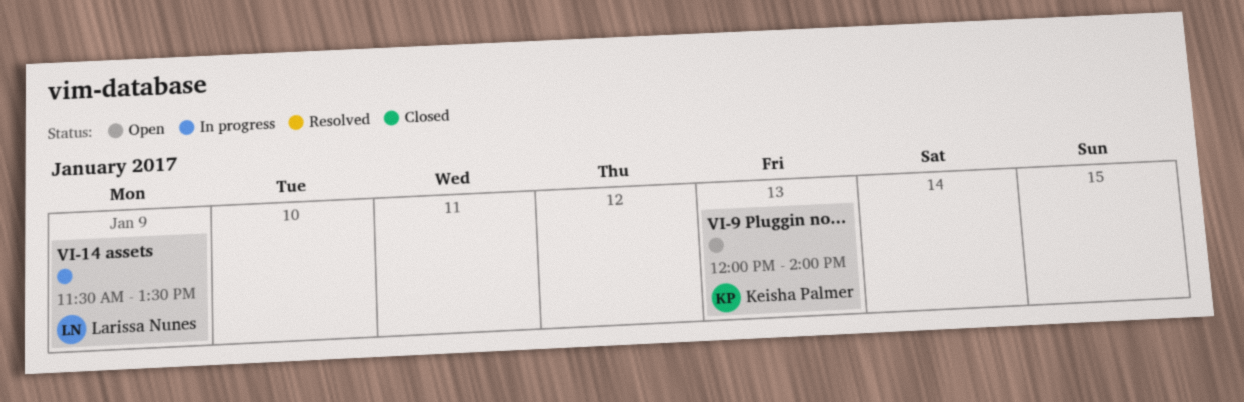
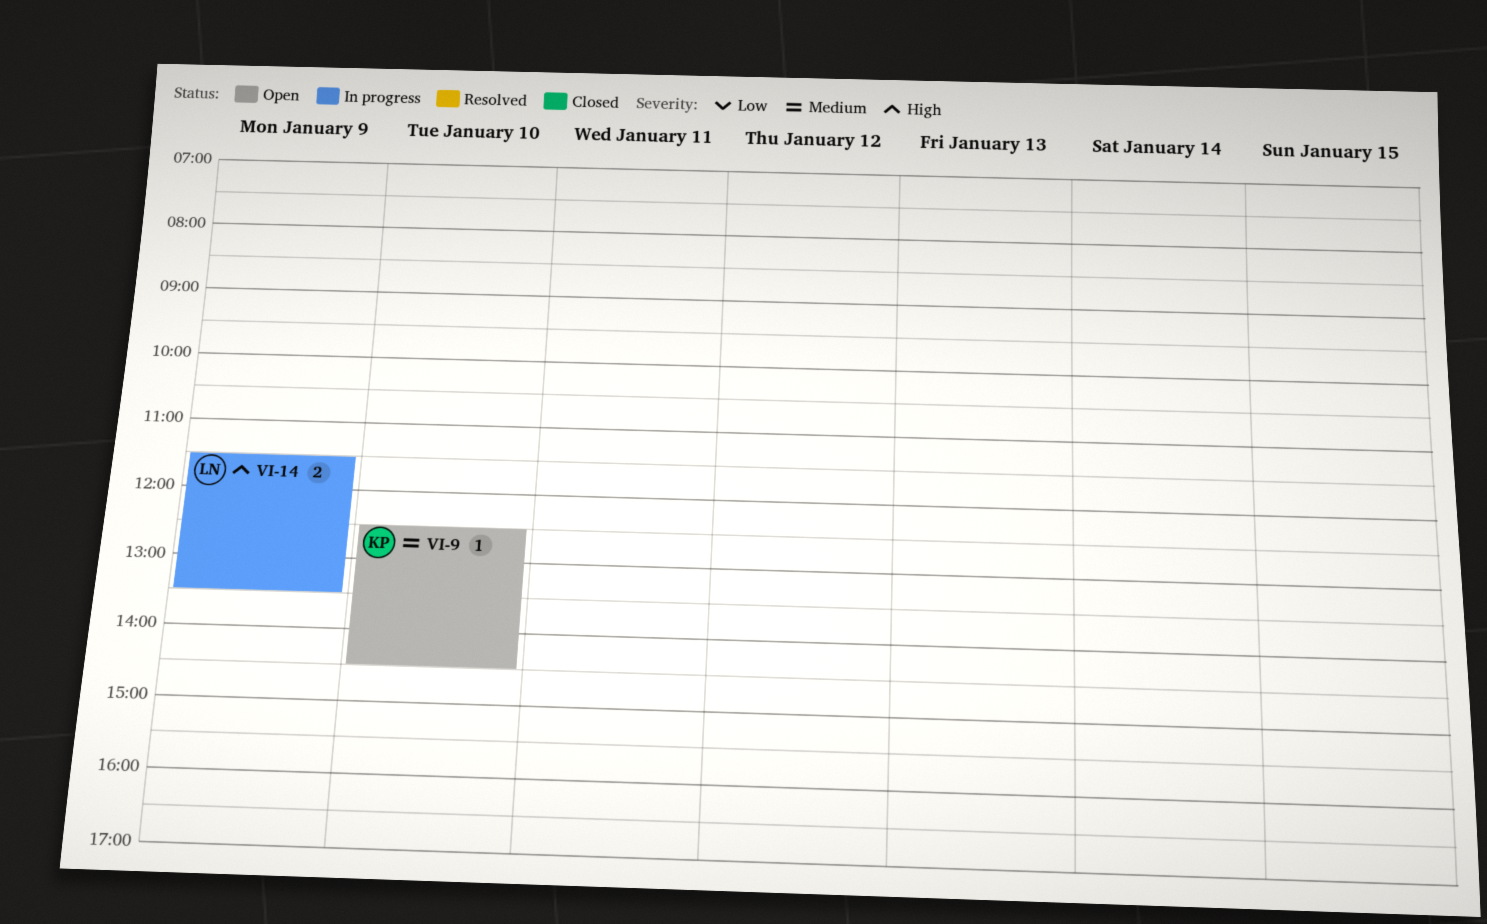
VI-9, day: Jan 13 -> Jan 10
VI-9, begins: 12:00 -> 12:30
VI-9, ends: 14:00 -> 14:30

